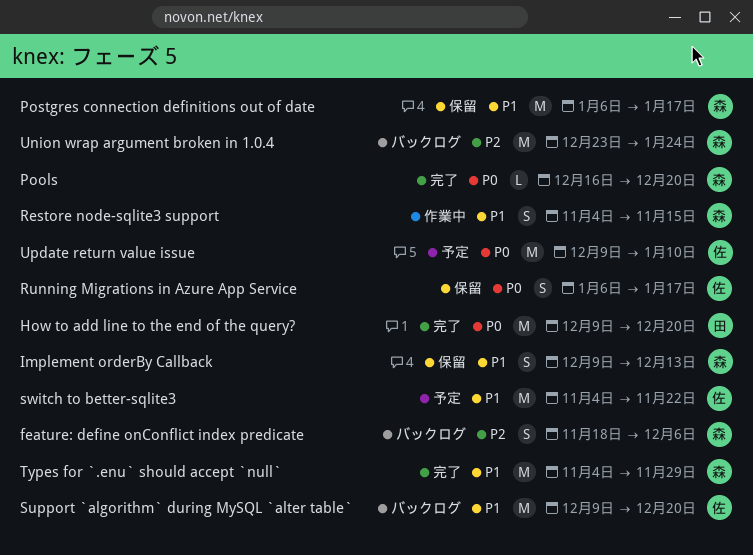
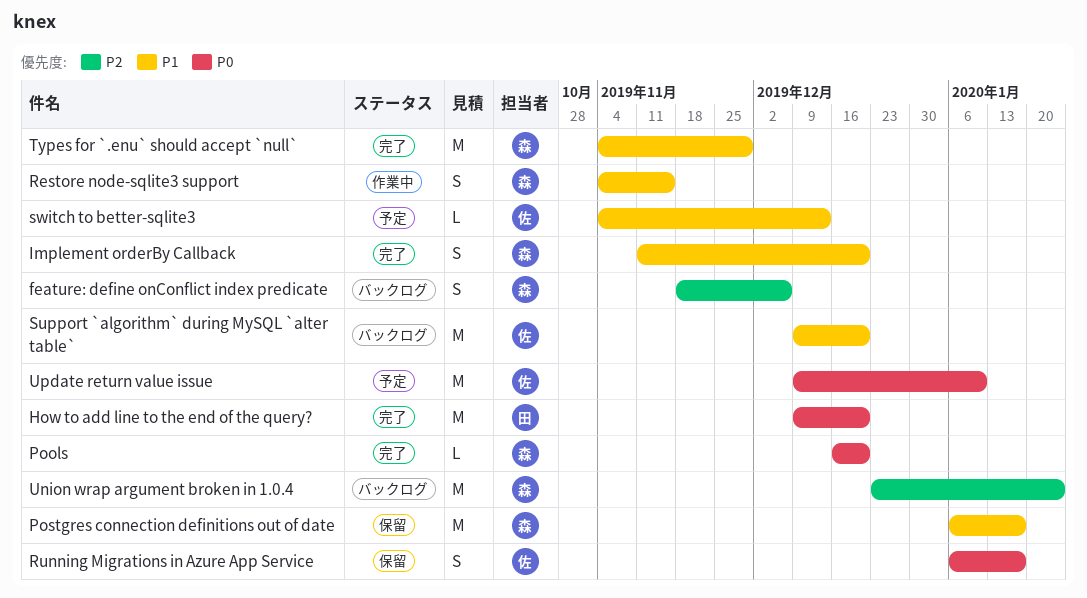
Implement orderBy Callback, status: 保留 -> 完了
Implement orderBy Callback, start: Dec 9 -> Nov 11
Implement orderBy Callback, due: Dec 13 -> Dec 20
switch to better-sqlite3, estimate: M -> L
switch to better-sqlite3, due: Nov 22 -> Dec 13

